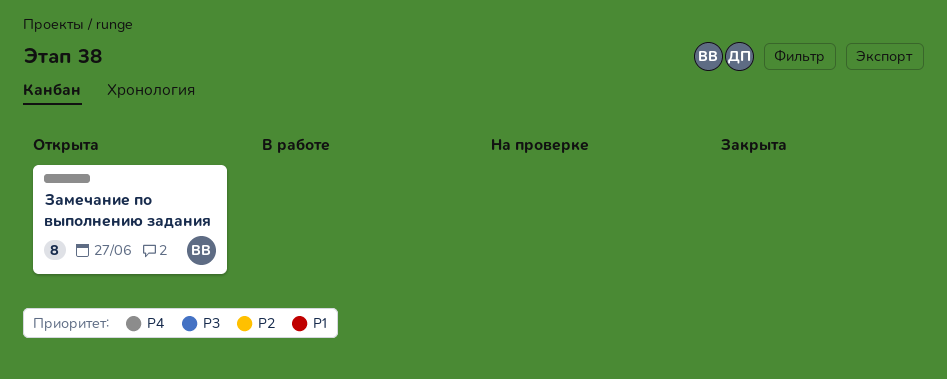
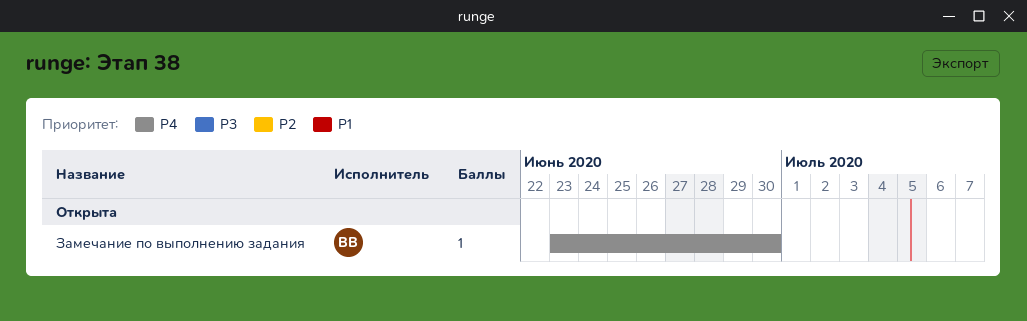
Замечание по выполнению задания, estimate: 8 -> 1
Замечание по выполнению задания, due: Jun 27 -> Jun 30

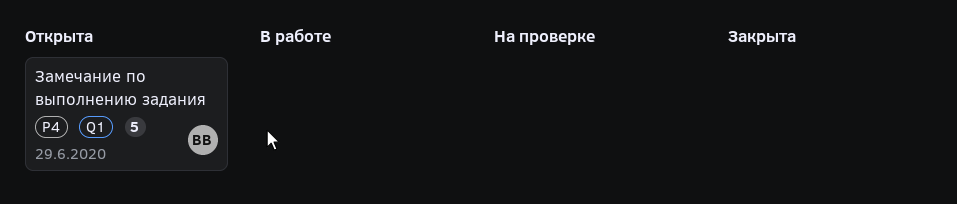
Замечание по выполнению задания, estimate: 1 -> 5
Замечание по выполнению задания, due: Jun 30 -> Jun 29

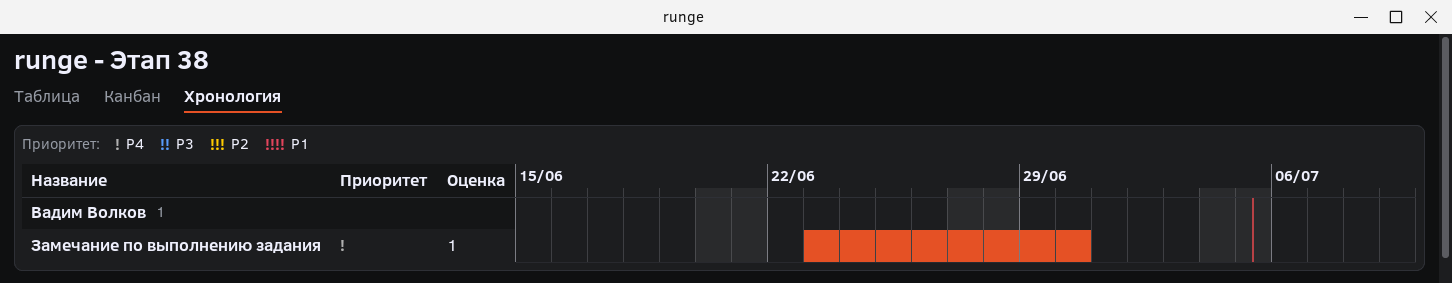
Замечание по выполнению задания, estimate: 5 -> 1
Замечание по выполнению задания, due: Jun 29 -> Jun 30

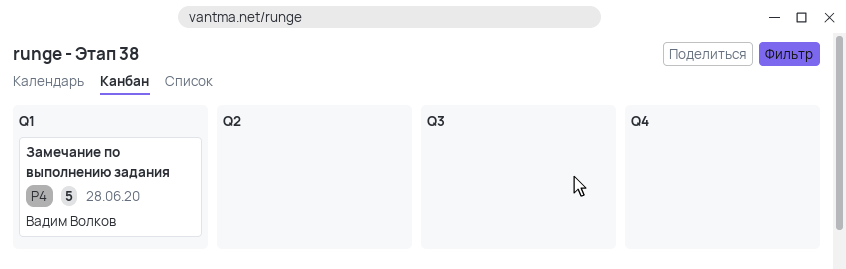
Замечание по выполнению задания, estimate: 1 -> 5
Замечание по выполнению задания, due: Jun 30 -> Jun 28

